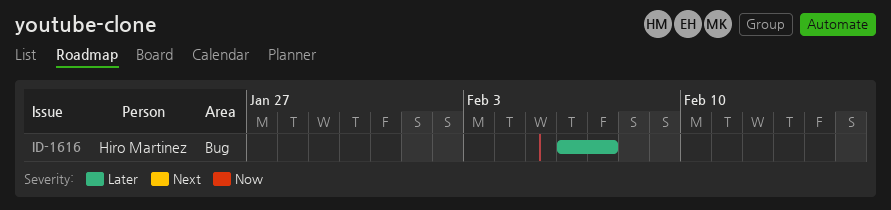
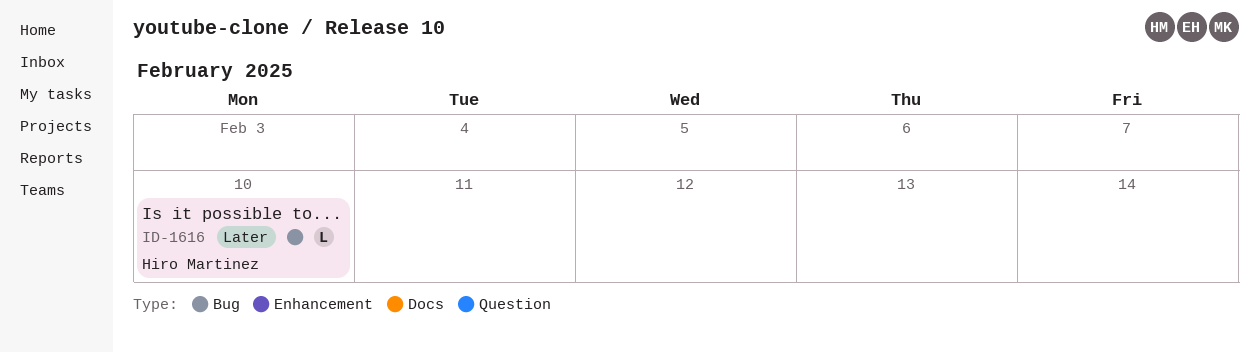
ID-1616, due: Feb 7 -> Feb 10

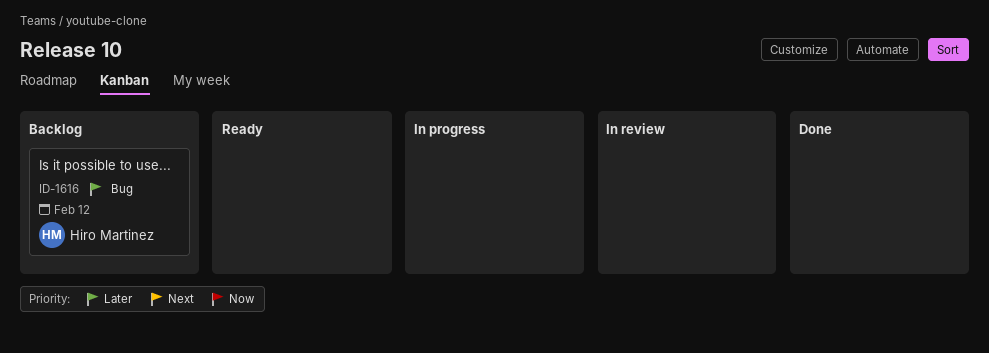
ID-1616, due: Feb 10 -> Feb 12

